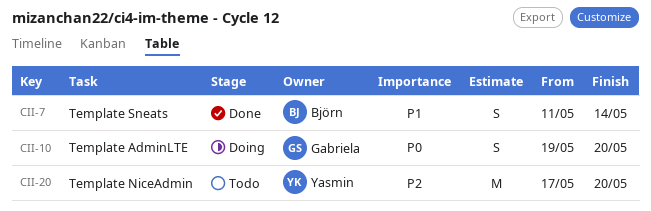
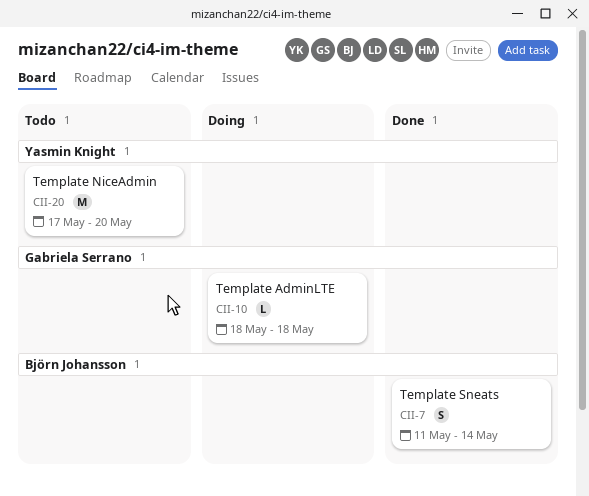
CII-10, estimate: S -> L
CII-10, start: May 19 -> May 18
CII-10, due: May 20 -> May 18

